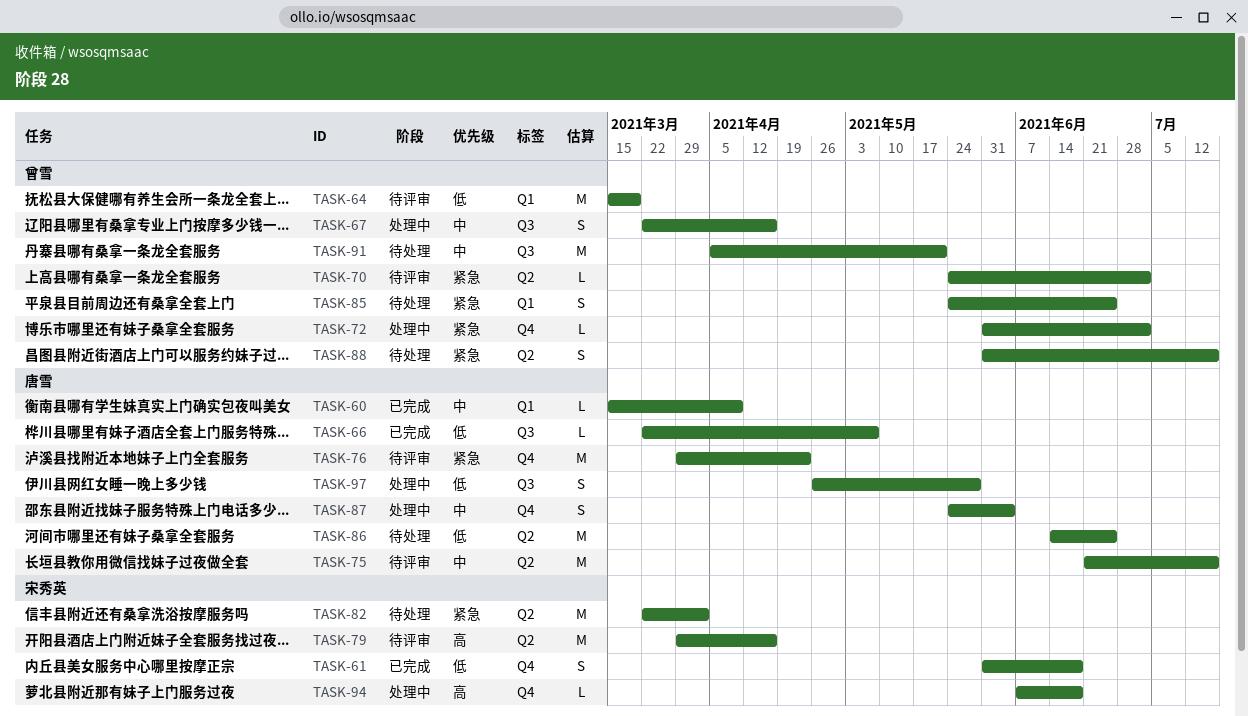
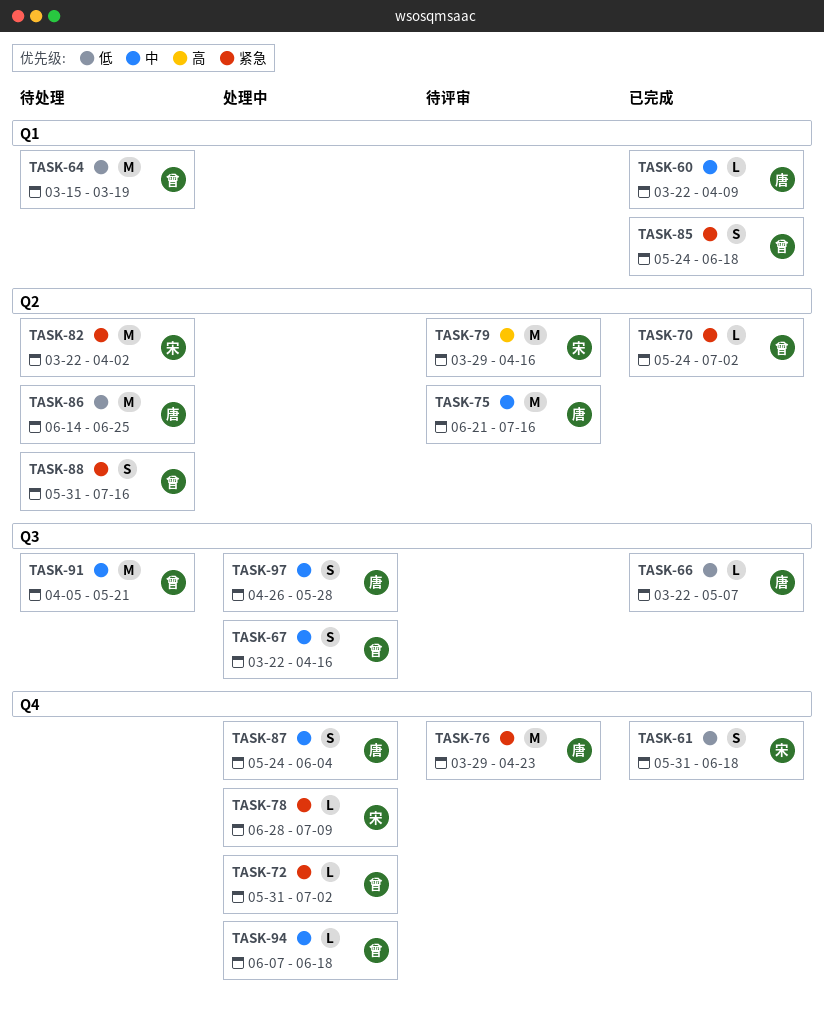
TASK-60, start: Mar 15 -> Mar 22
TASK-64, status: 待评审 -> 待处理
TASK-70, status: 待评审 -> 已完成
TASK-78: none -> present
TASK-85, status: 待处理 -> 已完成
TASK-85, due: Jun 25 -> Jun 18
TASK-94, owner: 宋秀英 -> 曾雪
TASK-94, priority: 高 -> 中
TASK-97, priority: 低 -> 中

